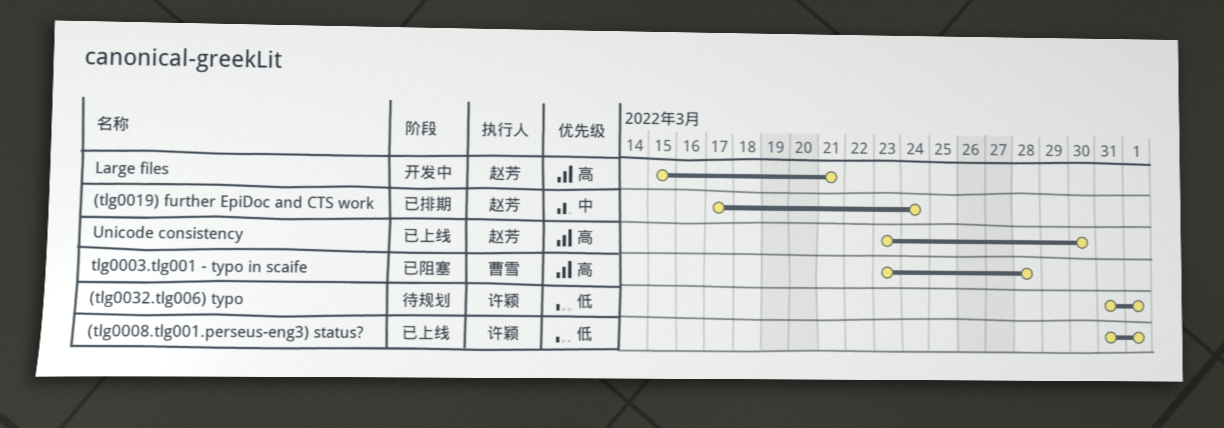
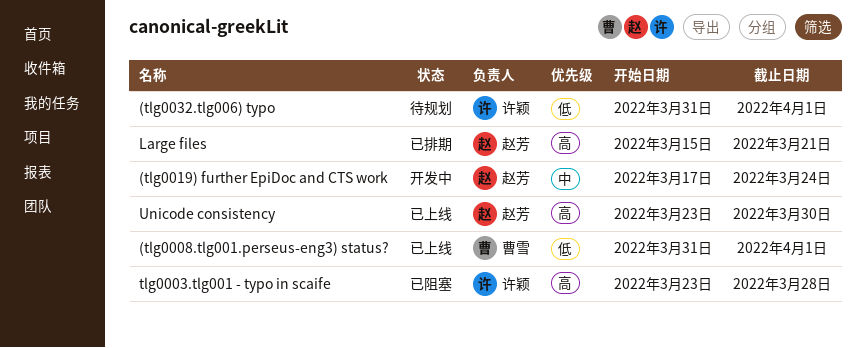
(tlg0008.tlg001.perseus-eng3) status?, owner: 许颖 -> 曹雪
(tlg0019) further EpiDoc and CTS work, status: 已排期 -> 开发中
Large files, status: 开发中 -> 已排期
tlg0003.tlg001 - typo in scaife, owner: 曹雪 -> 许颖

